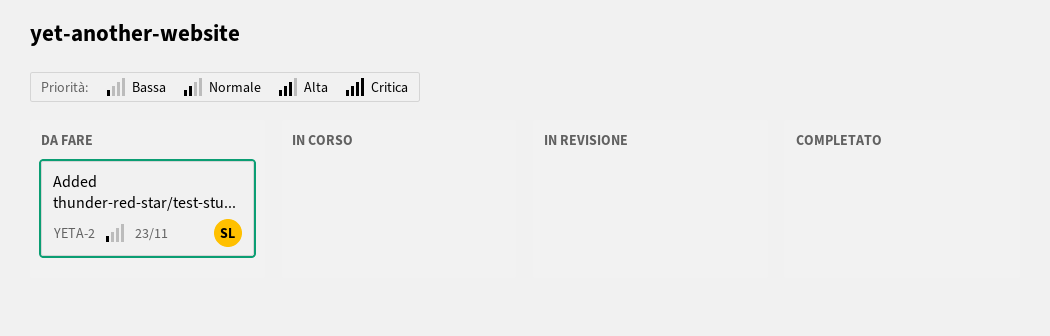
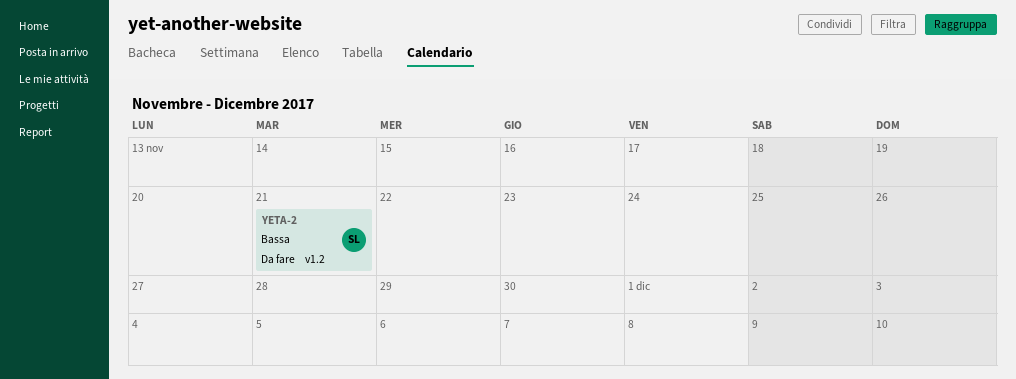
YETA-2, due: Nov 23 -> Nov 21

